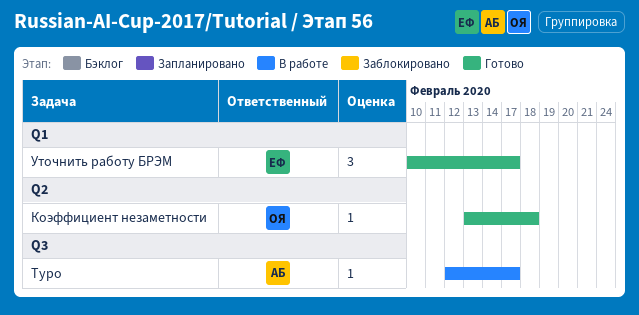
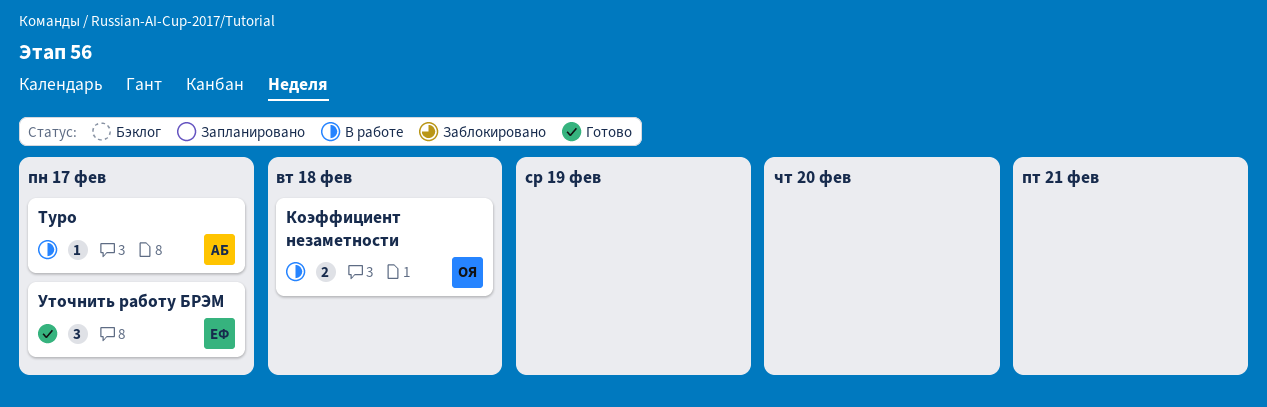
Коэффициент незаметности, status: Готово -> В работе
Коэффициент незаметности, estimate: 1 -> 2

